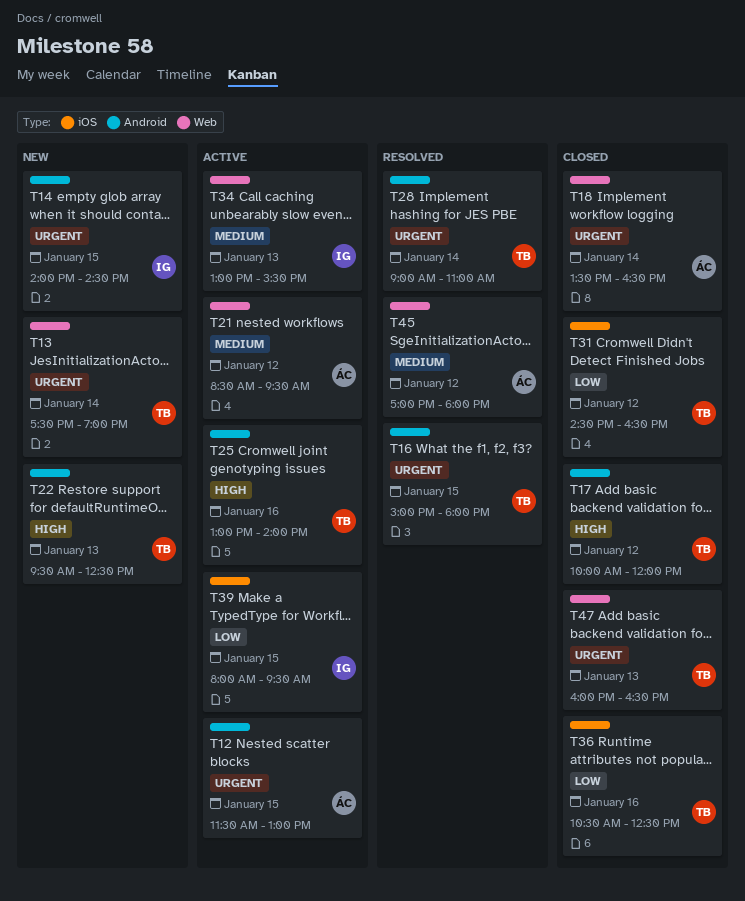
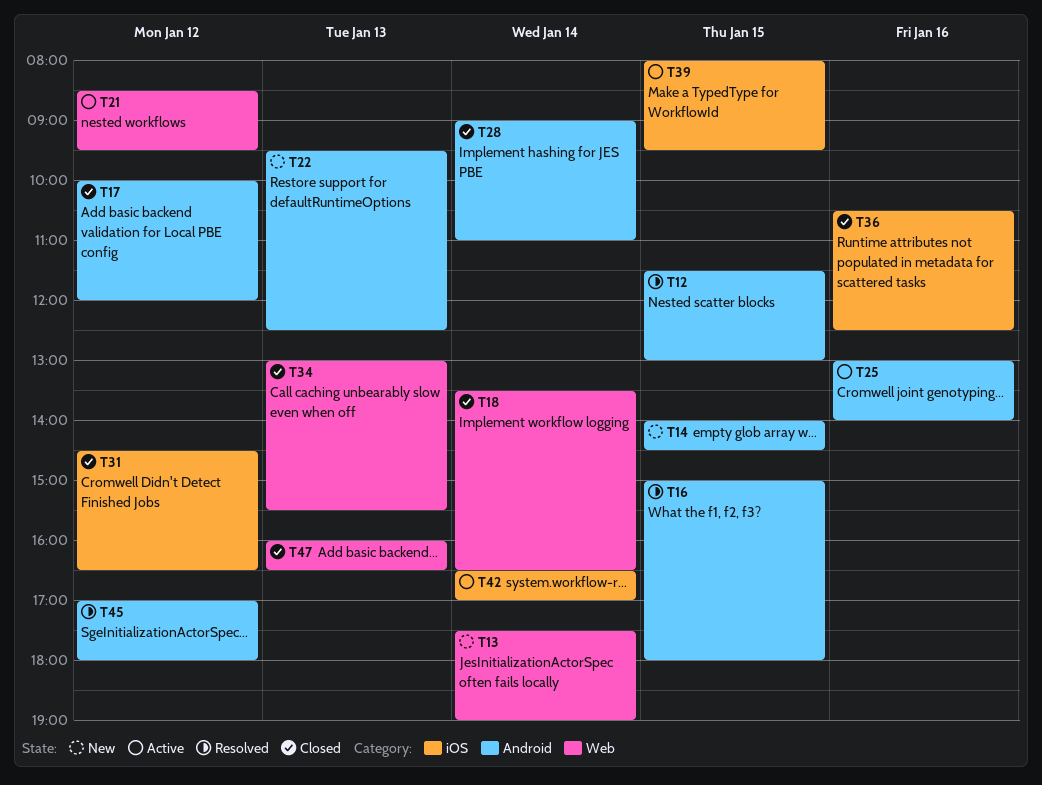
T12, status: Active -> Resolved
T28, status: Resolved -> Closed
T34, status: Active -> Closed
T42: none -> present
T45, label: Web -> Android

